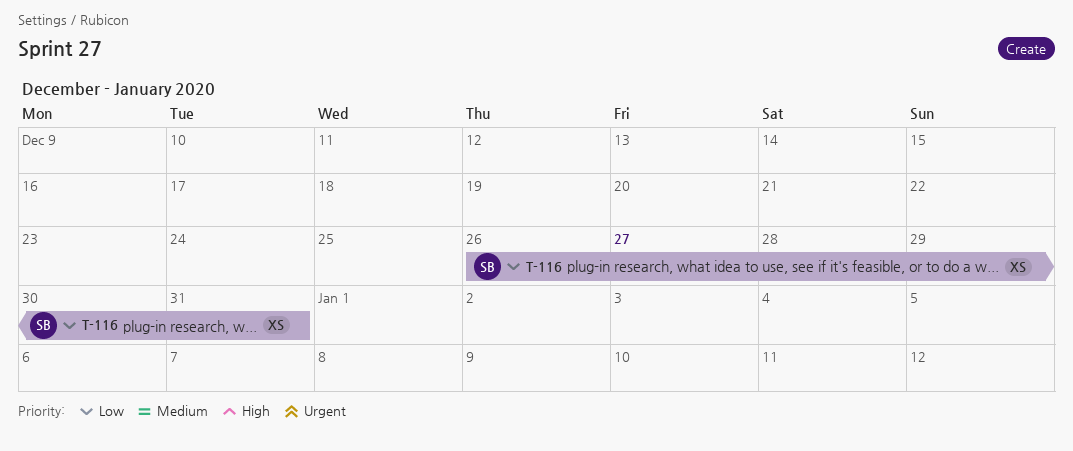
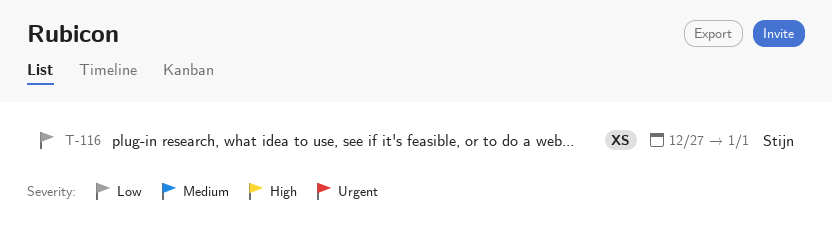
T-116, start: Dec 26 -> Dec 27
T-116, due: Dec 31 -> Jan 1

